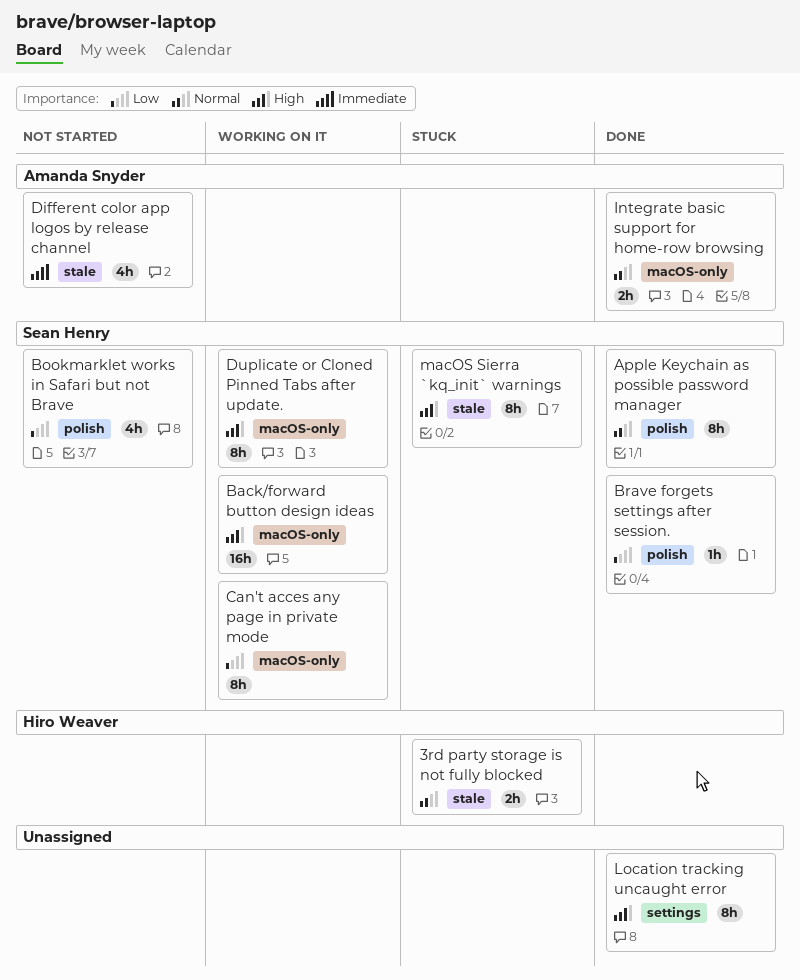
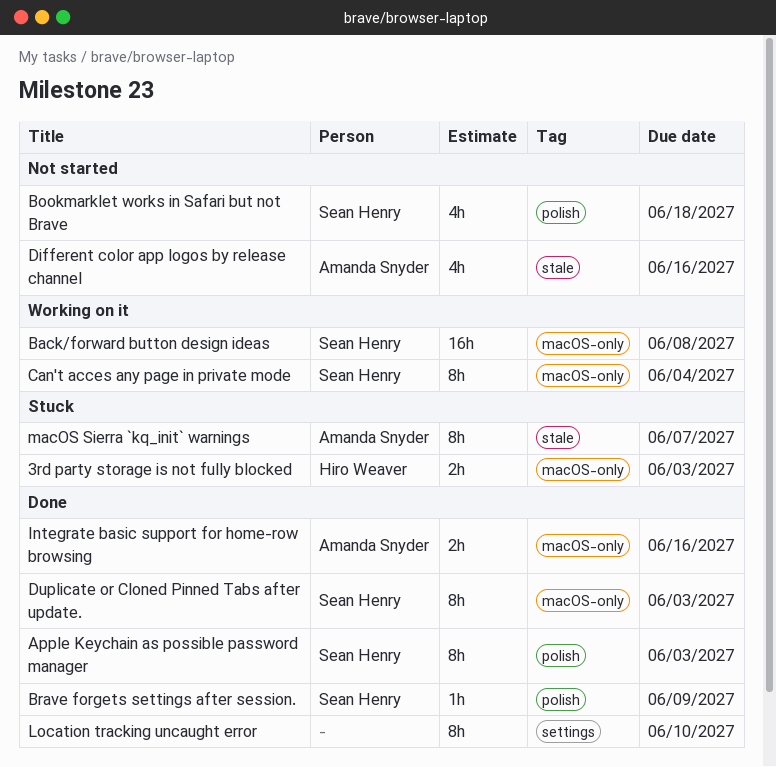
3rd party storage is not fully blocked, label: stale -> macOS-only
Duplicate or Cloned Pinned Tabs after update., status: Working on it -> Done
macOS Sierra `kq_init` warnings, owner: Sean Henry -> Amanda Snyder

